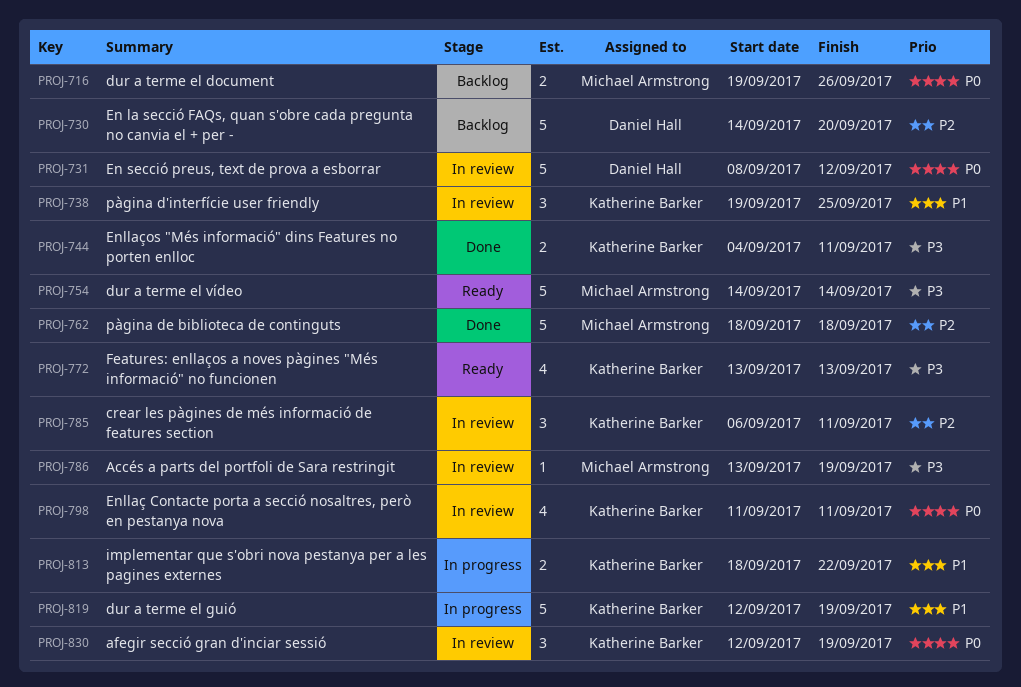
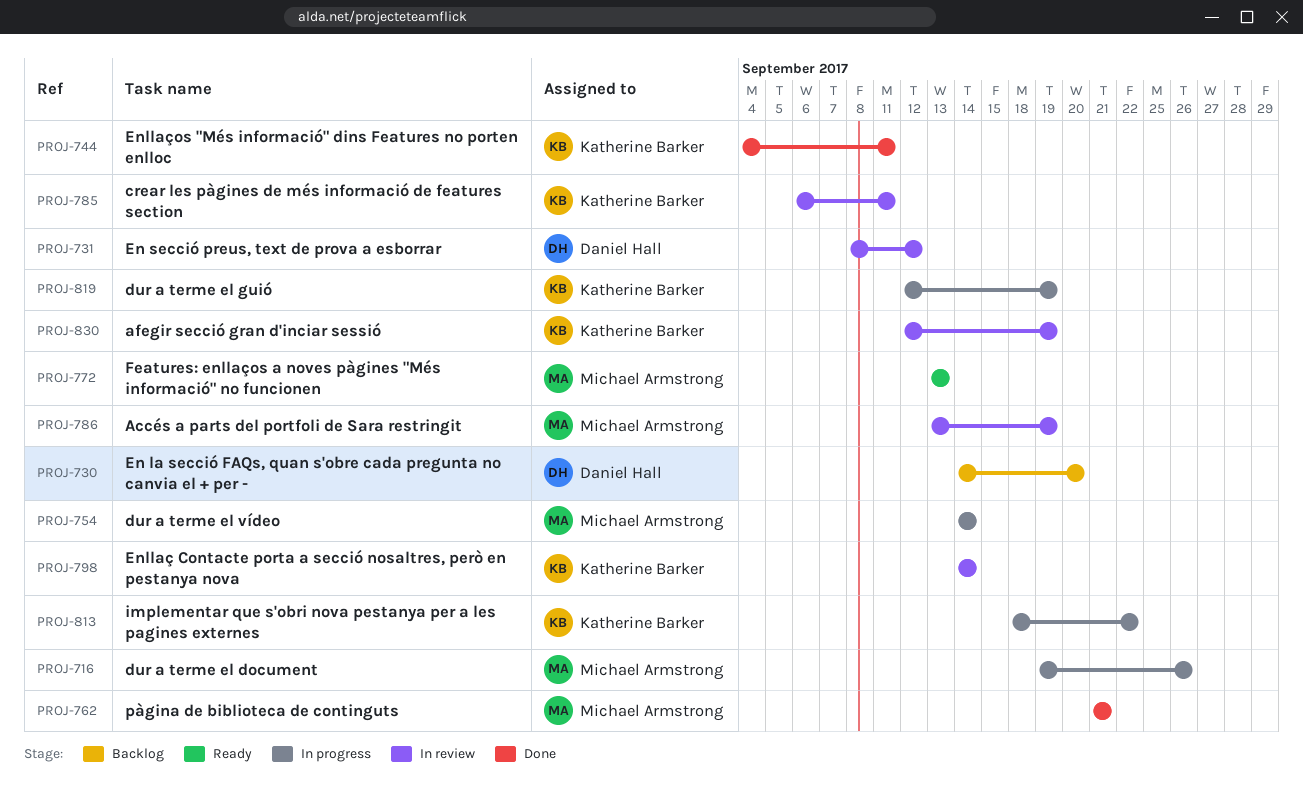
PROJ-716, status: Backlog -> In progress
PROJ-738: present -> none
PROJ-754, status: Ready -> In progress
PROJ-762, start: Sep 18 -> Sep 21
PROJ-762, due: Sep 18 -> Sep 21
PROJ-772, owner: Katherine Barker -> Michael Armstrong
PROJ-798, start: Sep 11 -> Sep 14
PROJ-798, due: Sep 11 -> Sep 14

